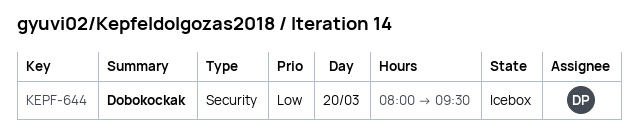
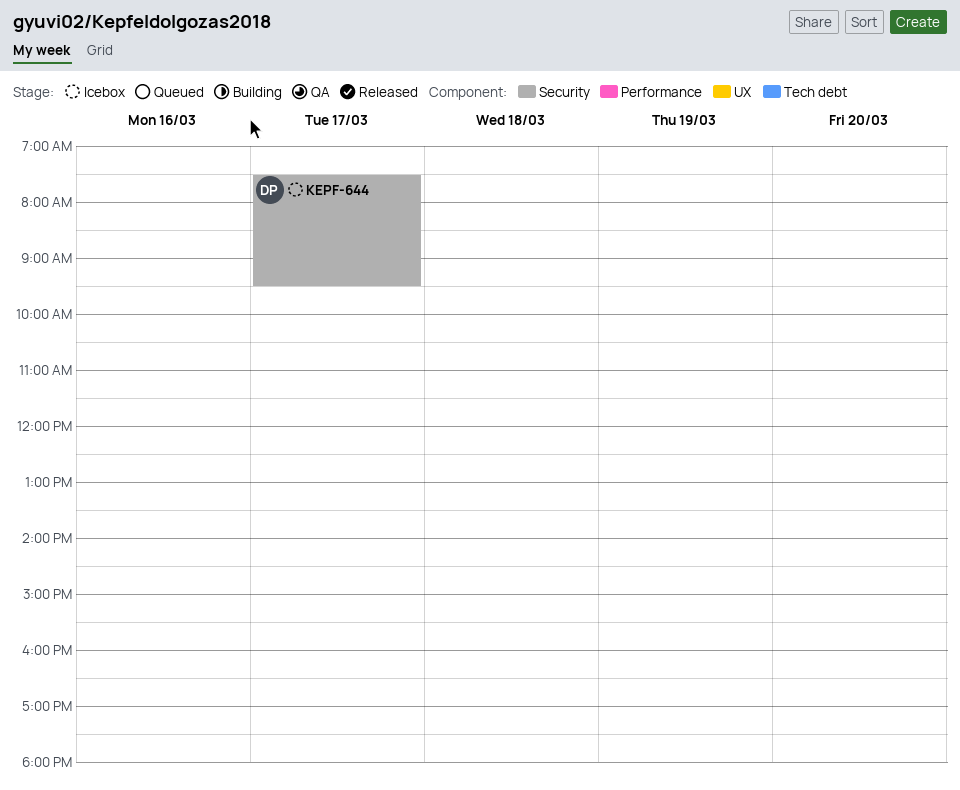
KEPF-644, day: Mar 20 -> Mar 17
KEPF-644, begins: 08:00 -> 07:30

